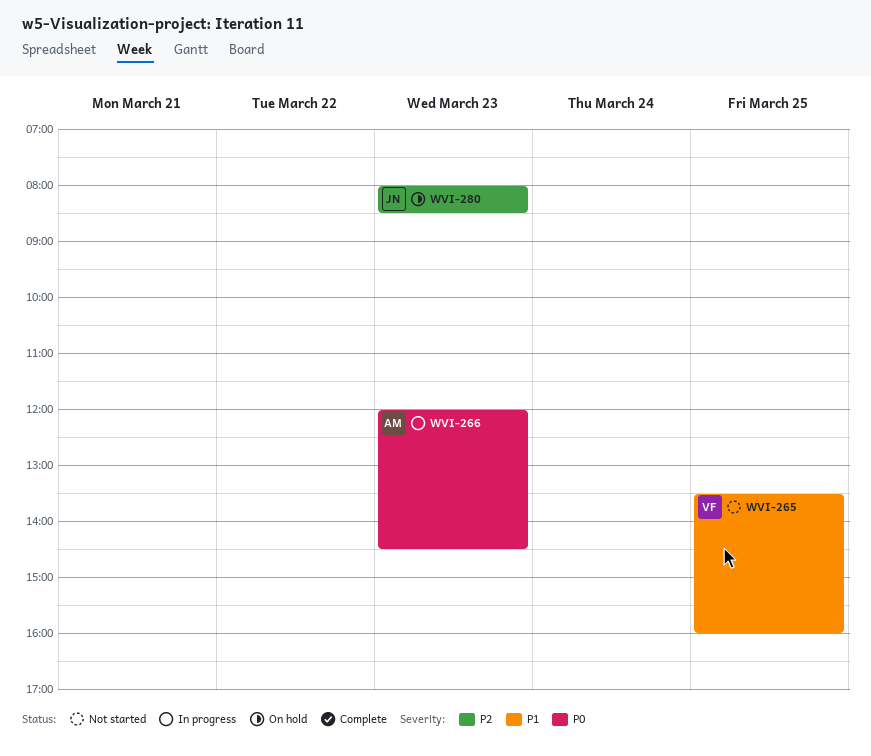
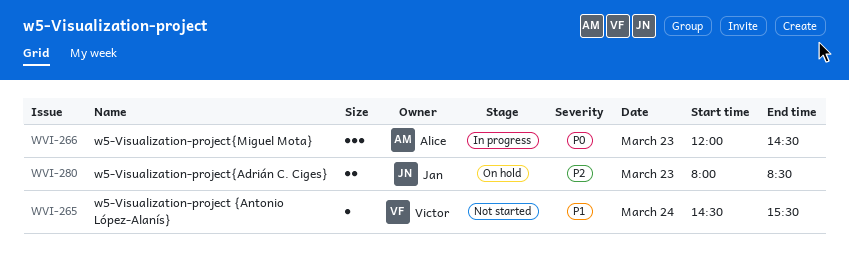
WVI-265, day: Mar 25 -> Mar 24
WVI-265, begins: 13:30 -> 14:30
WVI-265, ends: 16:00 -> 15:30

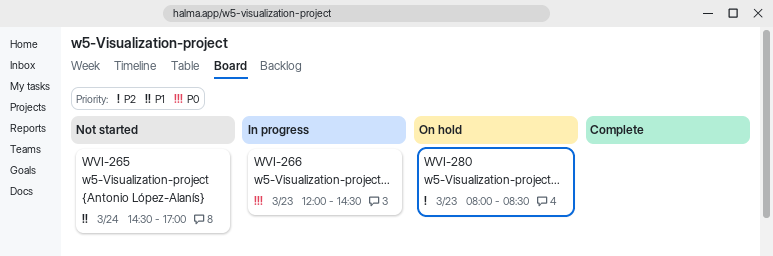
WVI-265, ends: 15:30 -> 17:00

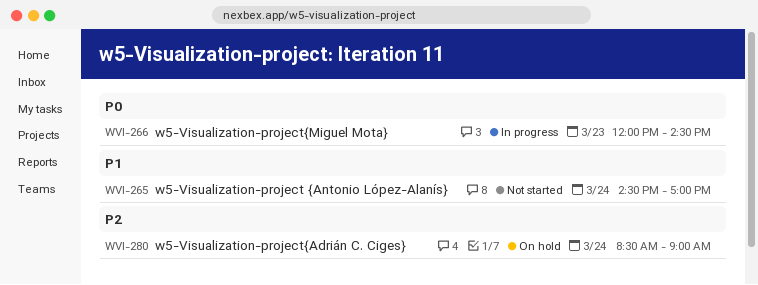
WVI-280, day: Mar 23 -> Mar 24
WVI-280, begins: 08:00 -> 08:30
WVI-280, ends: 08:30 -> 09:00

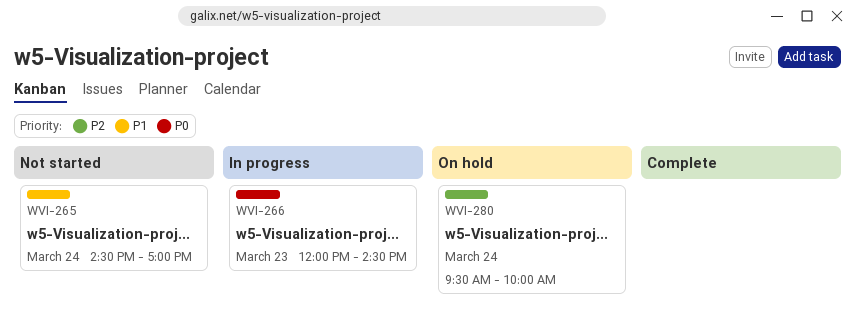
WVI-280, begins: 08:30 -> 09:30
WVI-280, ends: 09:00 -> 10:00

